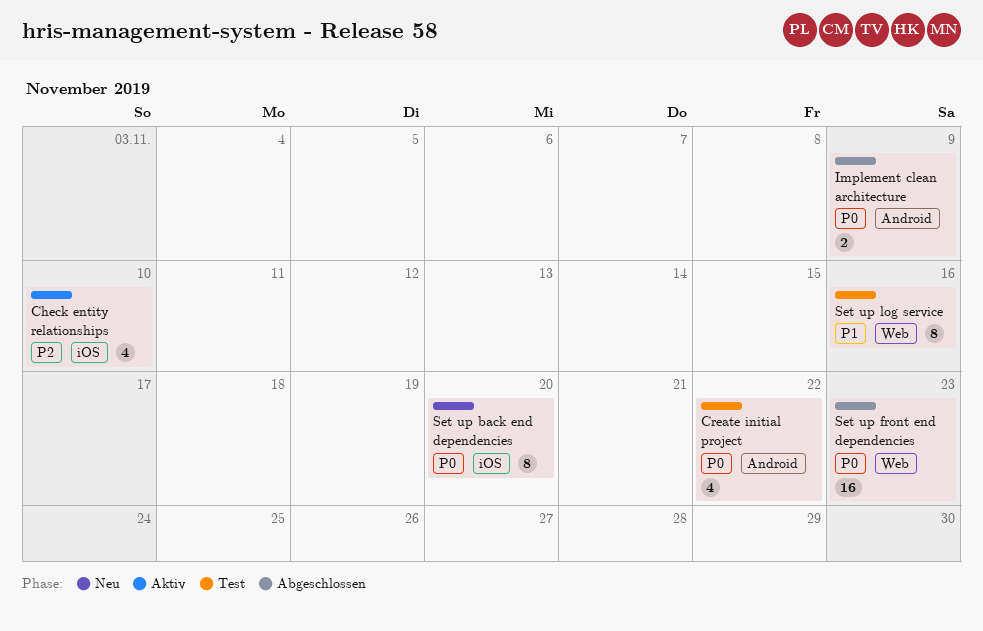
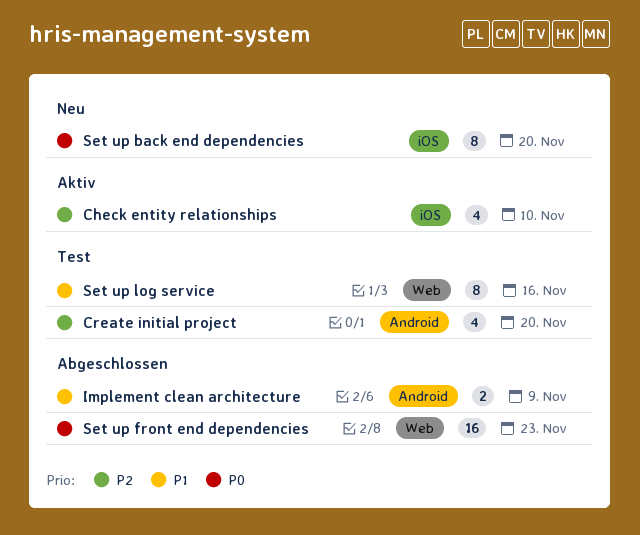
Create initial project, priority: P0 -> P2
Create initial project, due: Nov 22 -> Nov 20
Implement clean architecture, priority: P0 -> P1

